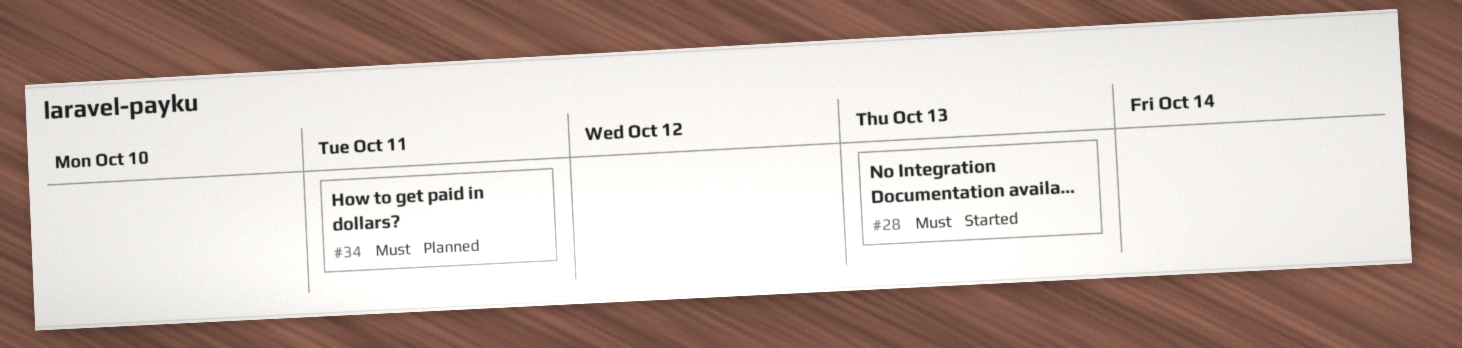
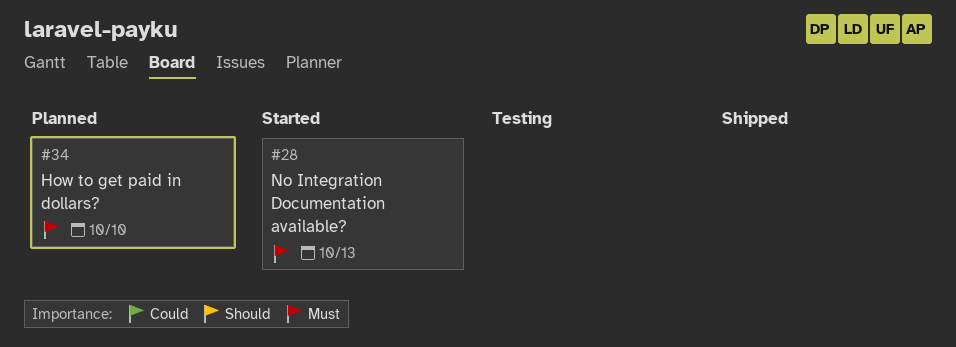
#34, due: Oct 11 -> Oct 10

